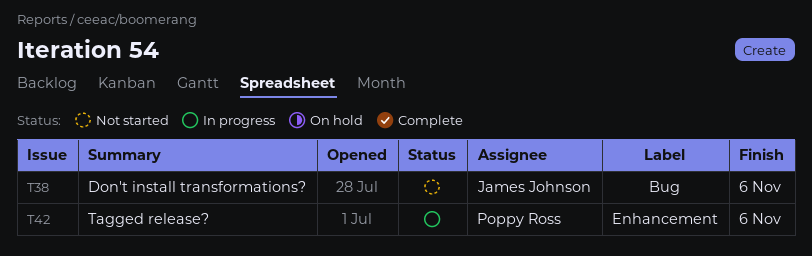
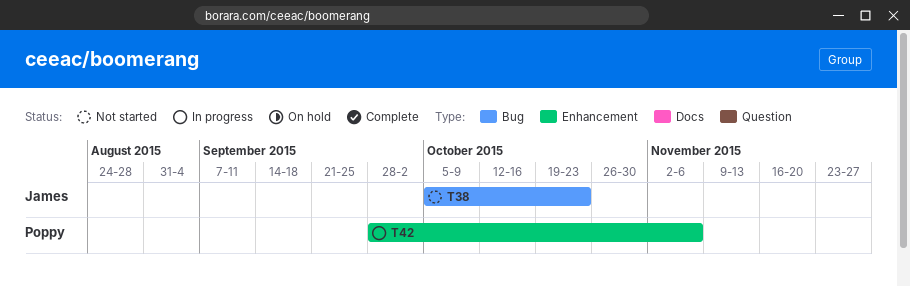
T38, due: Nov 6 -> Oct 23

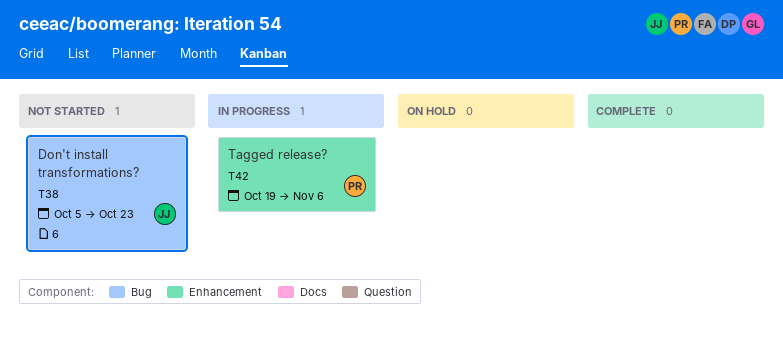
T42, start: Sep 28 -> Oct 19

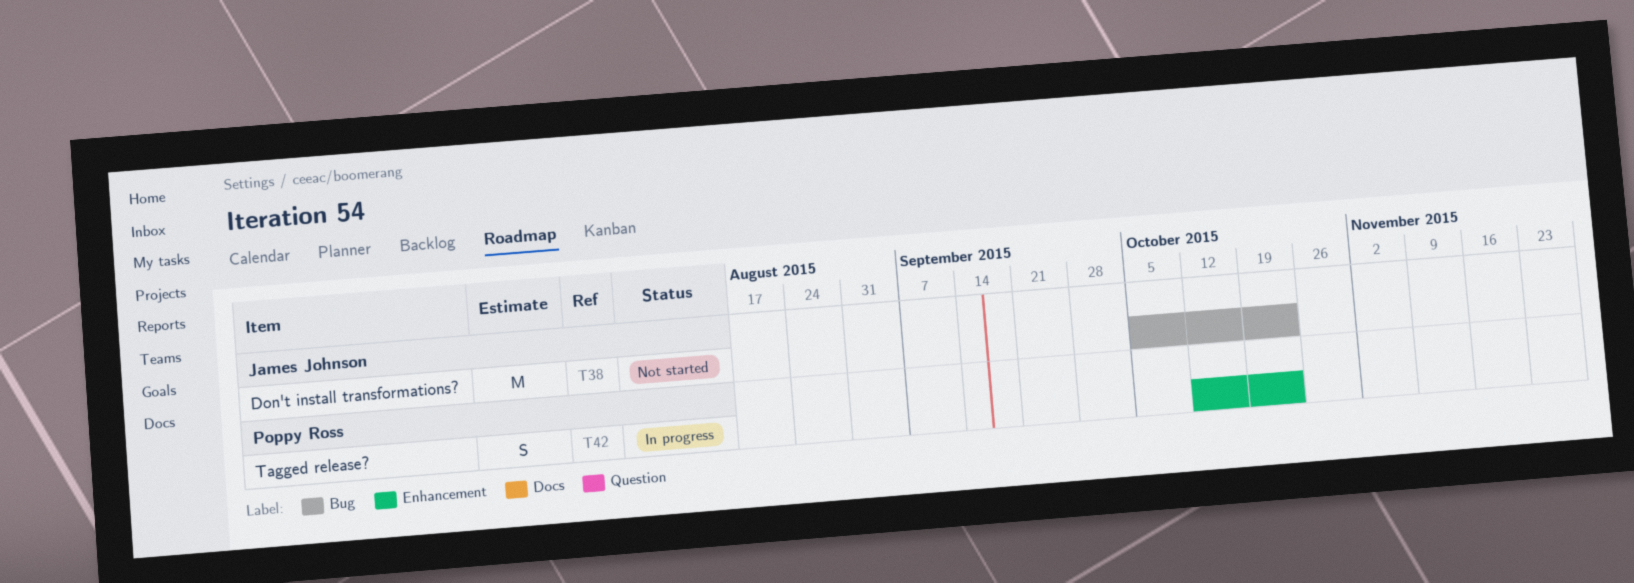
T42, start: Oct 19 -> Oct 12
T42, due: Nov 6 -> Oct 23

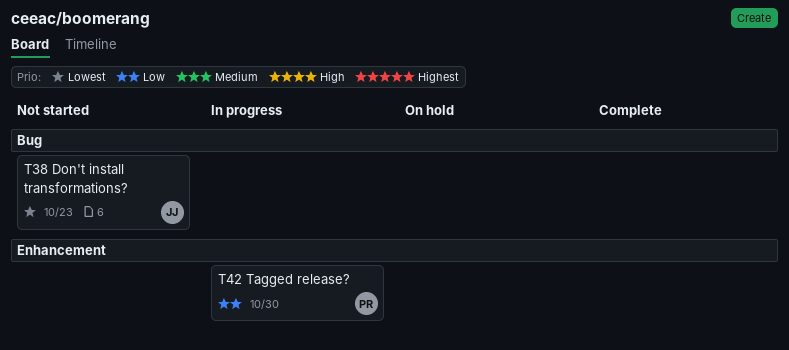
T42, due: Oct 23 -> Oct 30

